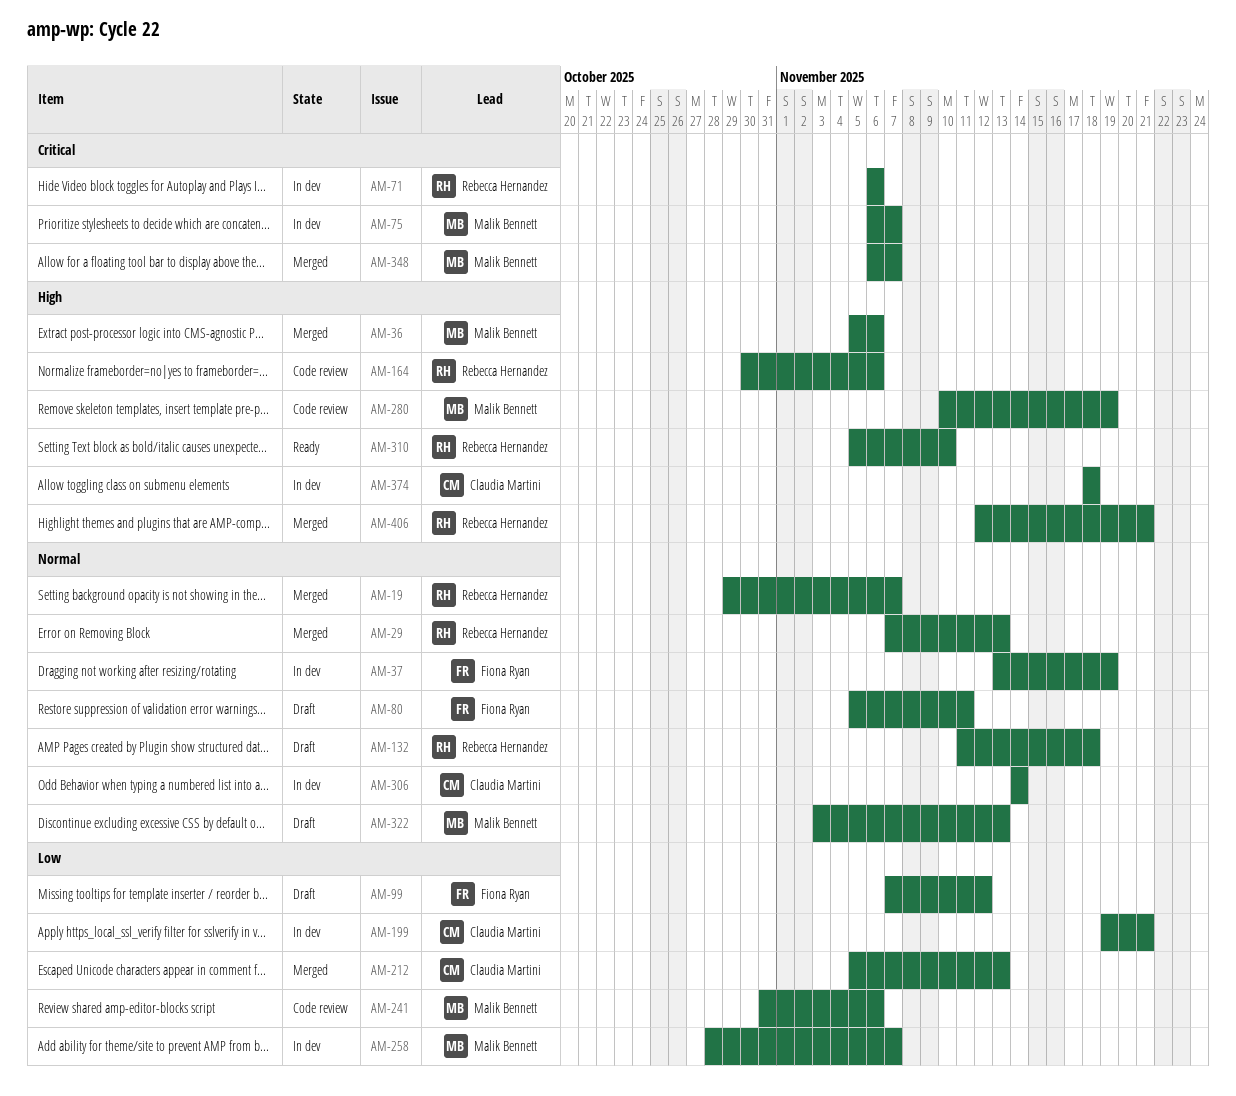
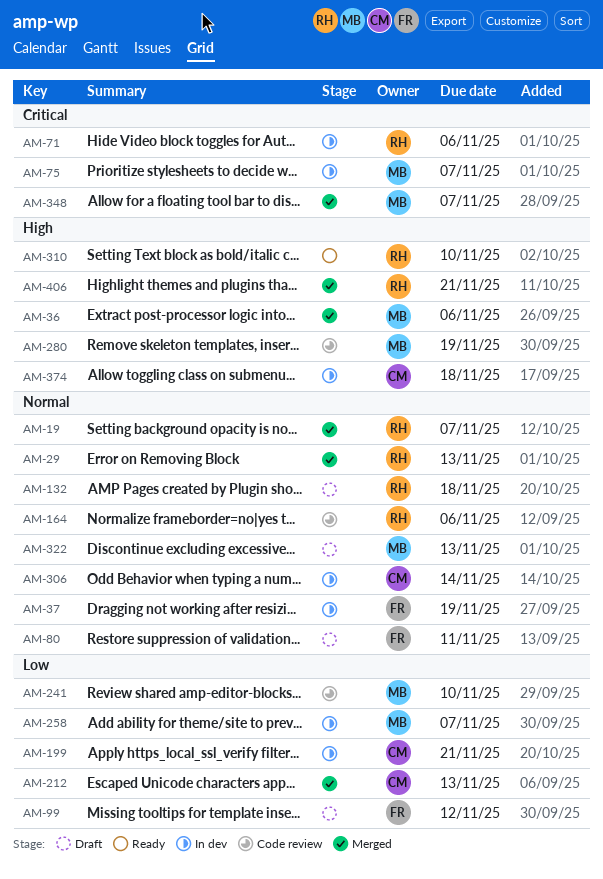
AM-164, priority: High -> Normal
AM-241, due: Nov 6 -> Nov 10

